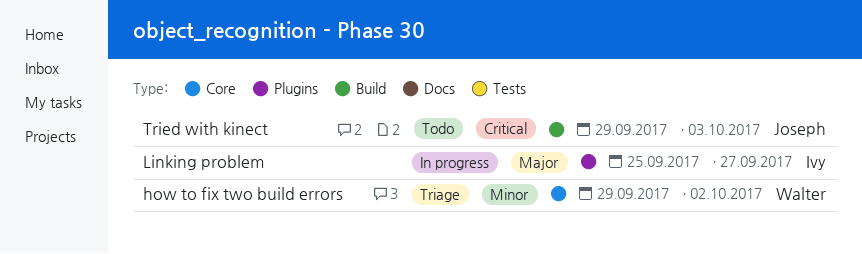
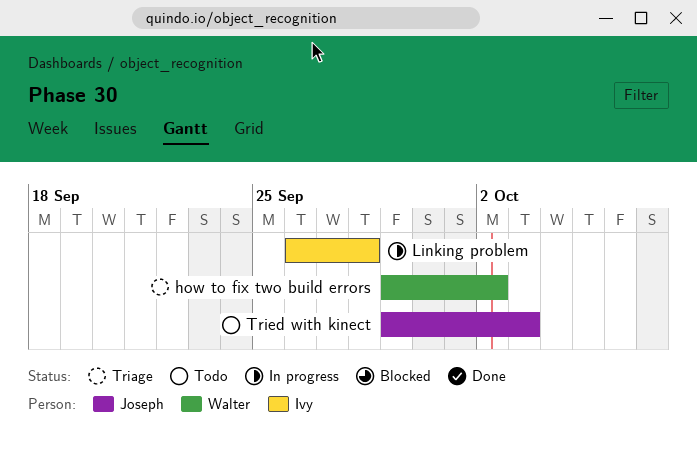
Linking problem, start: Sep 25 -> Sep 26
Linking problem, due: Sep 27 -> Sep 28

